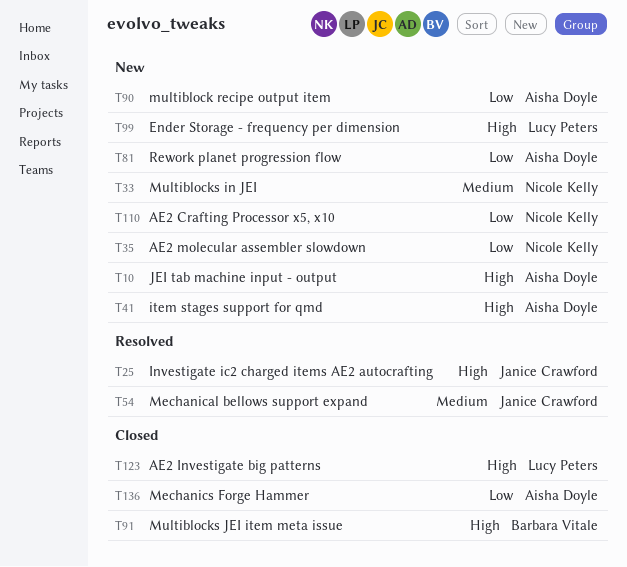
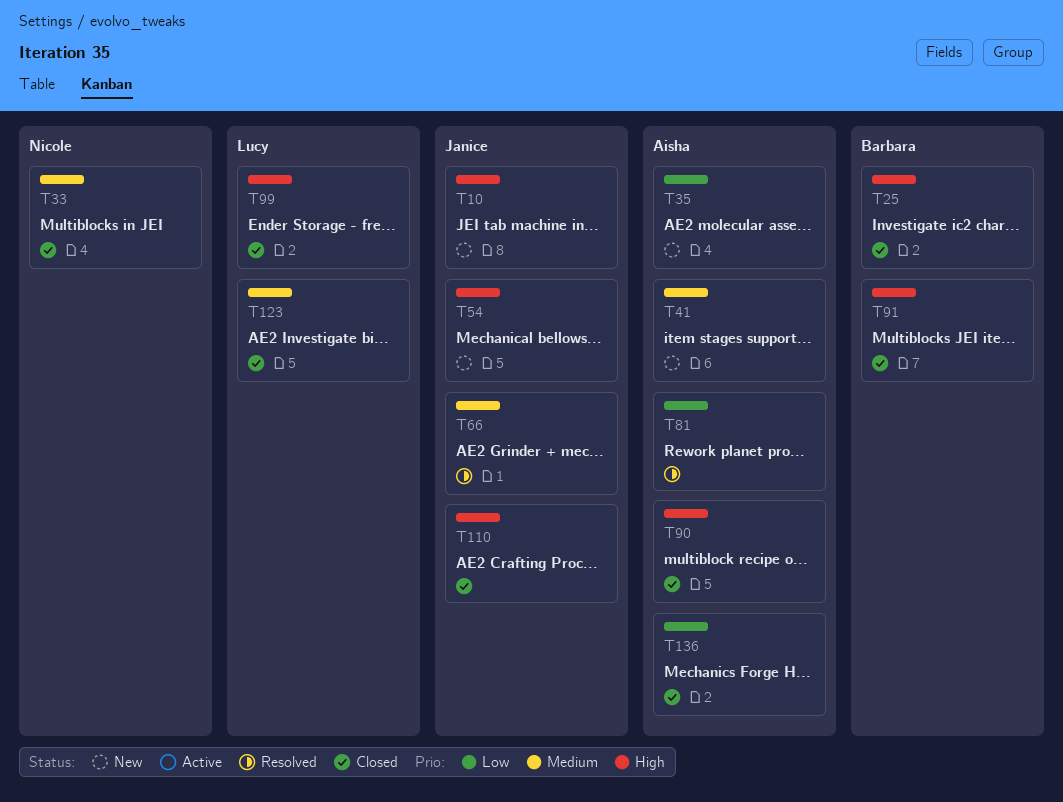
T10, owner: Aisha Doyle -> Janice Crawford
T25, status: Resolved -> Closed
T25, owner: Janice Crawford -> Barbara Vitale
T33, status: New -> Closed
T35, owner: Nicole Kelly -> Aisha Doyle
T41, priority: High -> Medium
T54, status: Resolved -> New
T54, priority: Medium -> High
T66: none -> present
T81, status: New -> Resolved
T90, status: New -> Closed
T90, priority: Low -> High
T99, status: New -> Closed
T110, status: New -> Closed
T110, owner: Nicole Kelly -> Janice Crawford
T110, priority: Low -> High
T123, priority: High -> Medium

